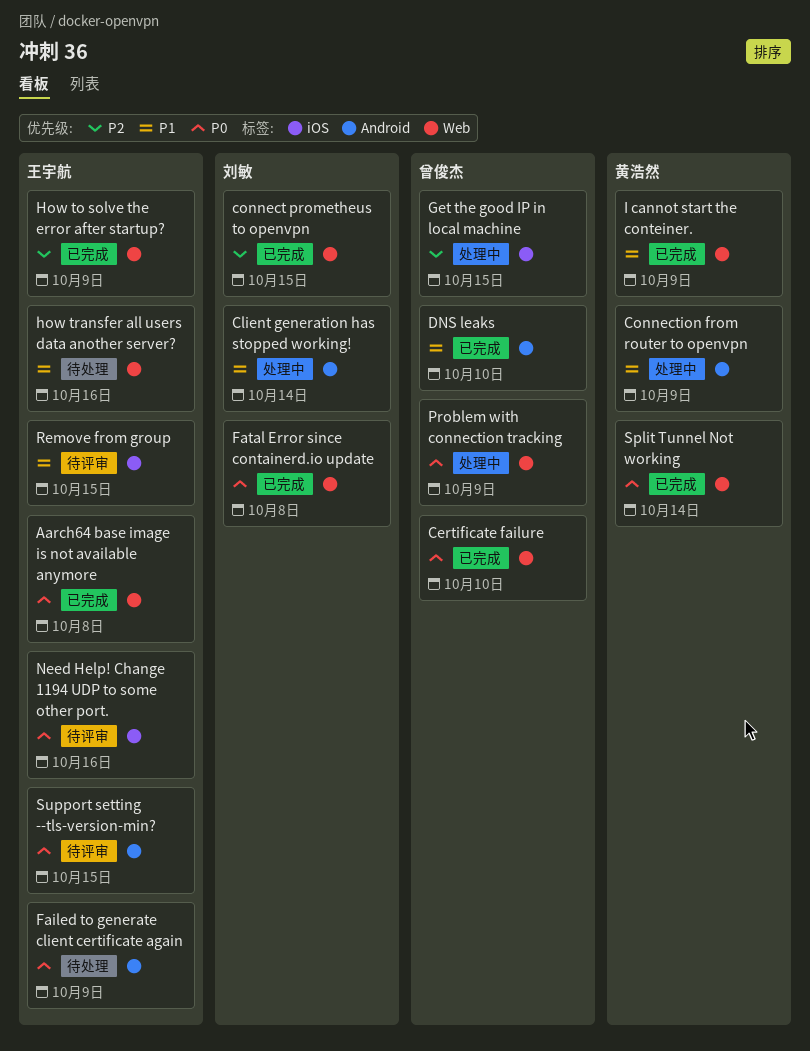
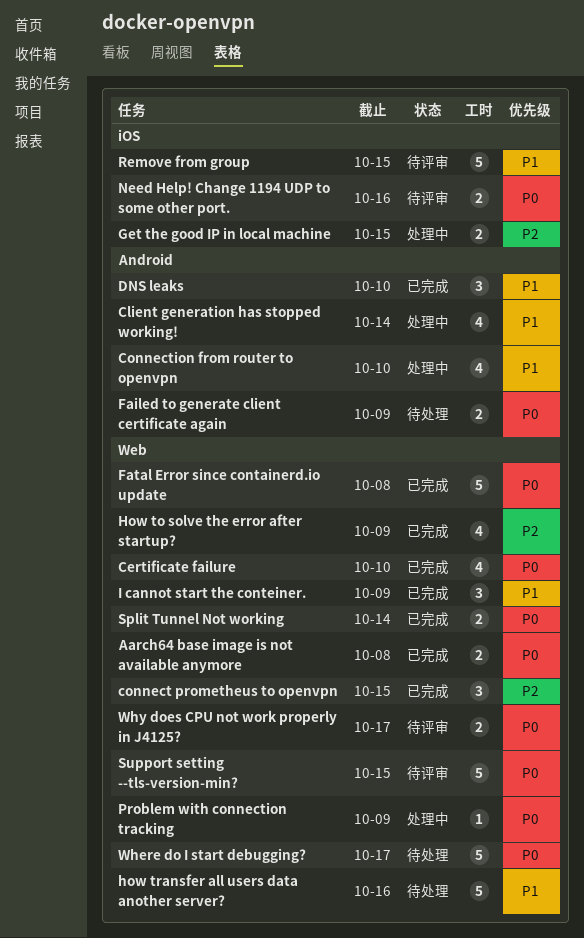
Connection from router to openvpn, due: Oct 9 -> Oct 10
Support setting --tls-version-min?, label: Android -> Web
Where do I start debugging?: none -> present
Why does CPU not work properly in J4125?: none -> present

